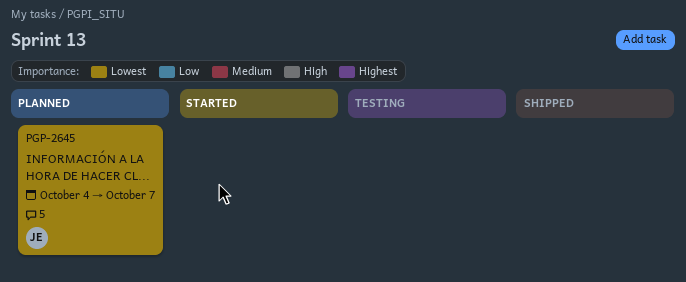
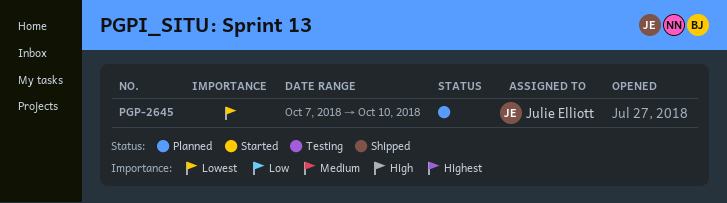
PGP-2645, start: Oct 4 -> Oct 7
PGP-2645, due: Oct 7 -> Oct 10

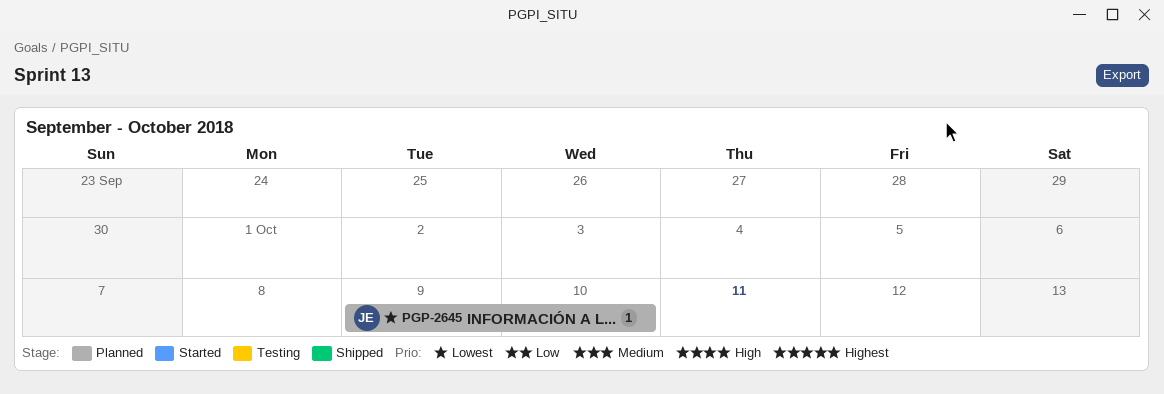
PGP-2645, start: Oct 7 -> Oct 9

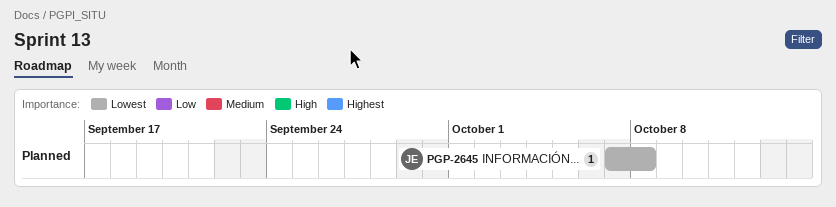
PGP-2645, start: Oct 9 -> Oct 7
PGP-2645, due: Oct 10 -> Oct 8

